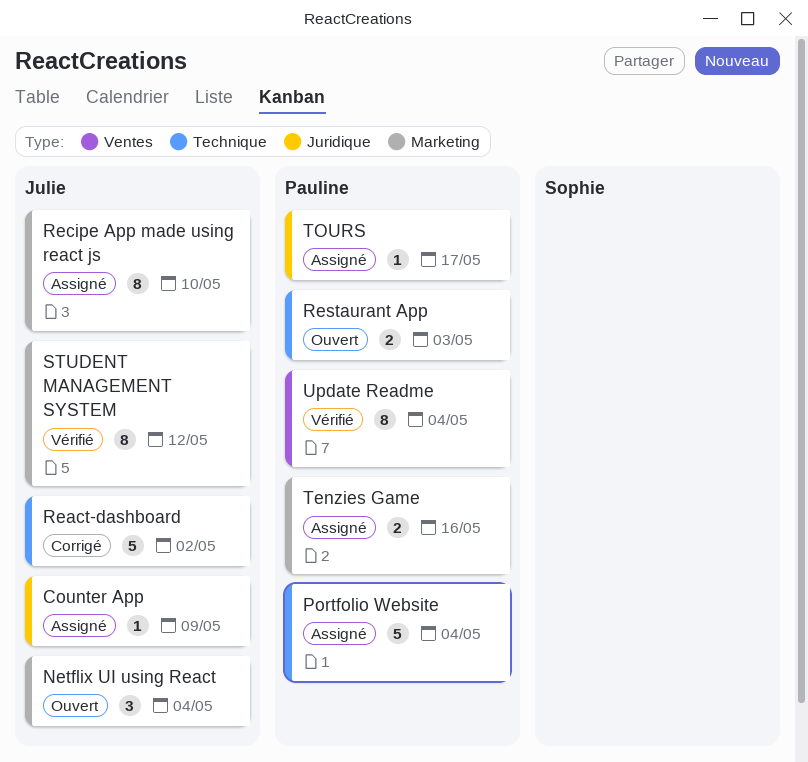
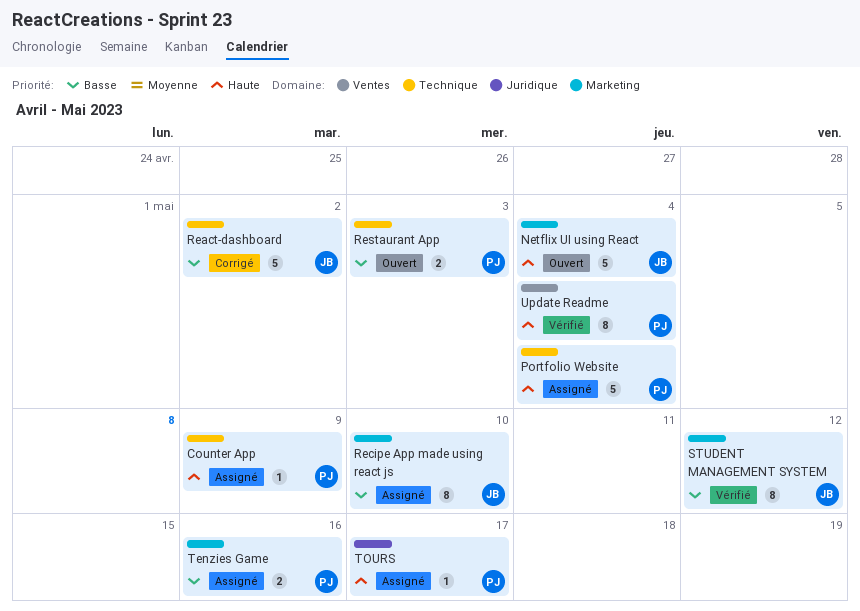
Counter App, owner: Julie -> Pauline
Counter App, label: Juridique -> Technique
Netflix UI using React, estimate: 3 -> 5

